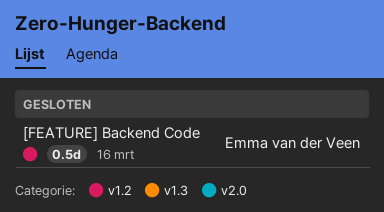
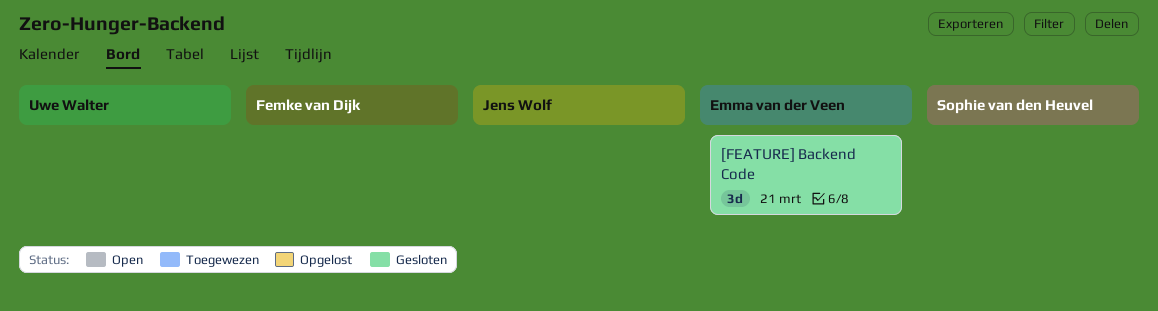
[FEATURE] Backend Code, estimate: 0.5d -> 3d
[FEATURE] Backend Code, due: Mar 16 -> Mar 21

